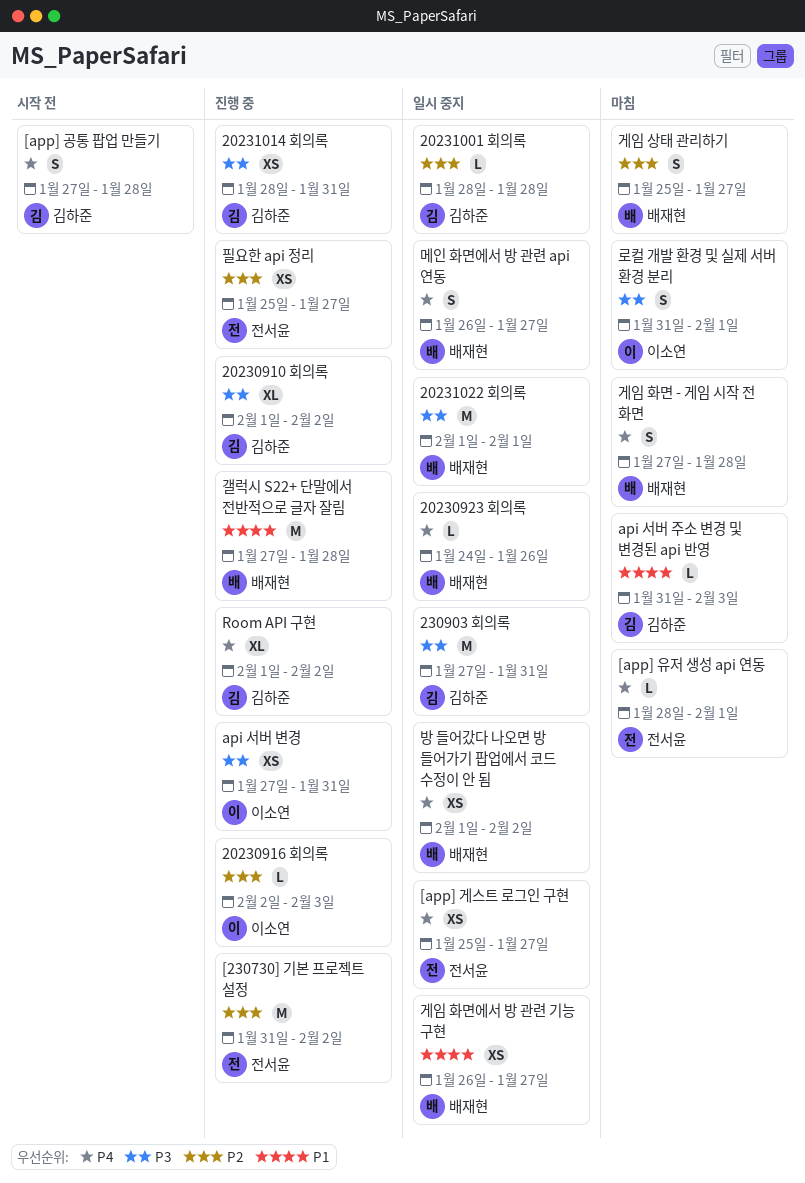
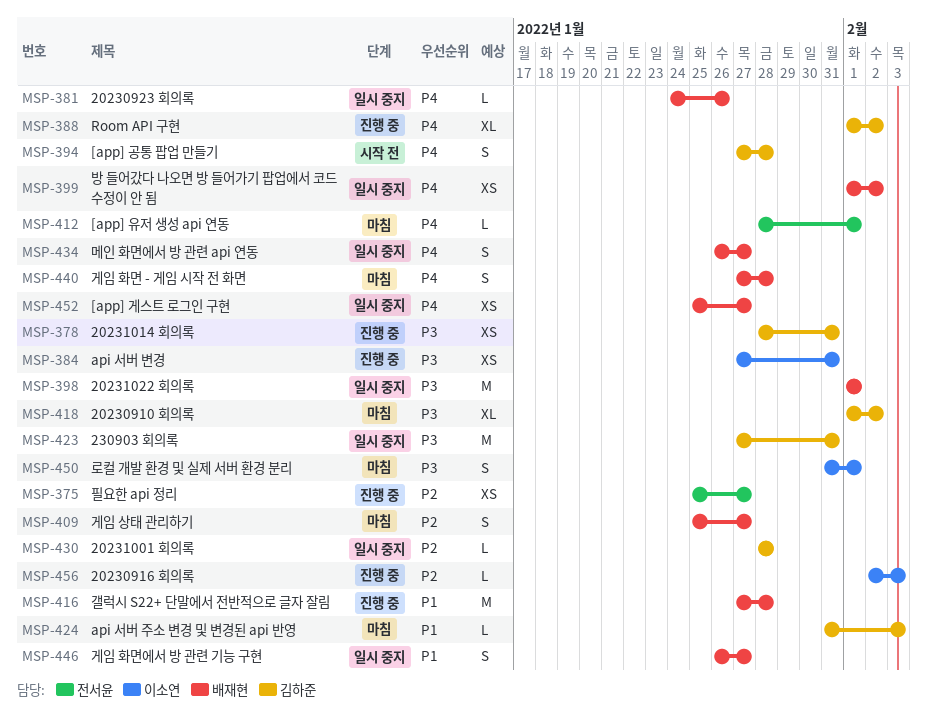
20230910 회의록, status: 진행 중 -> 마침
[230730] 기본 프로젝트 설정: present -> none
[app] 게스트 로그인 구현, owner: 전서윤 -> 배재현
게임 화면에서 방 관련 기능 구현, estimate: XS -> S

